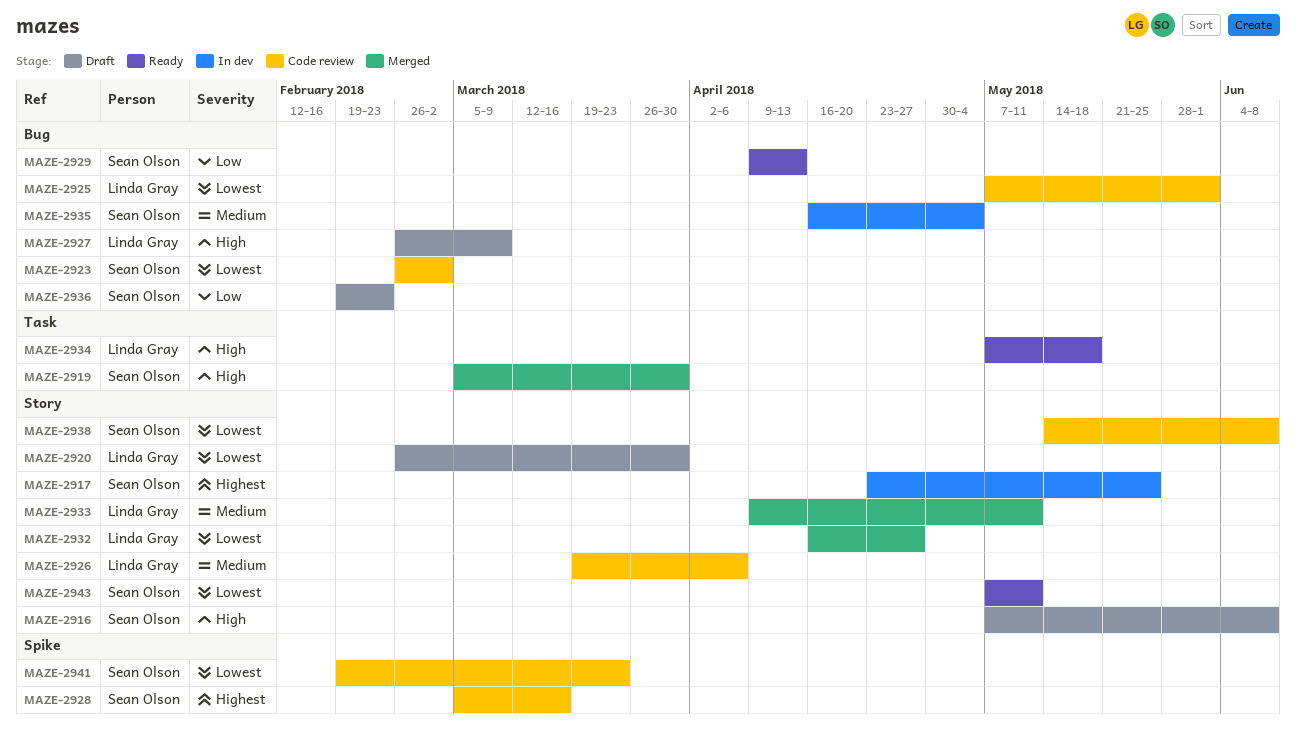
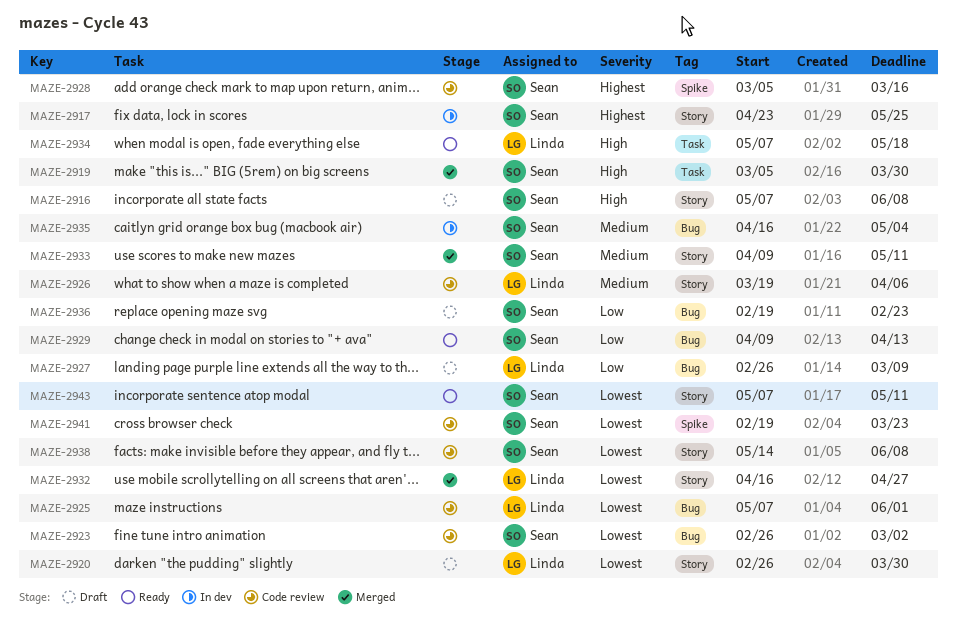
MAZE-2927, priority: High -> Low
MAZE-2933, owner: Linda Gray -> Sean Olson

